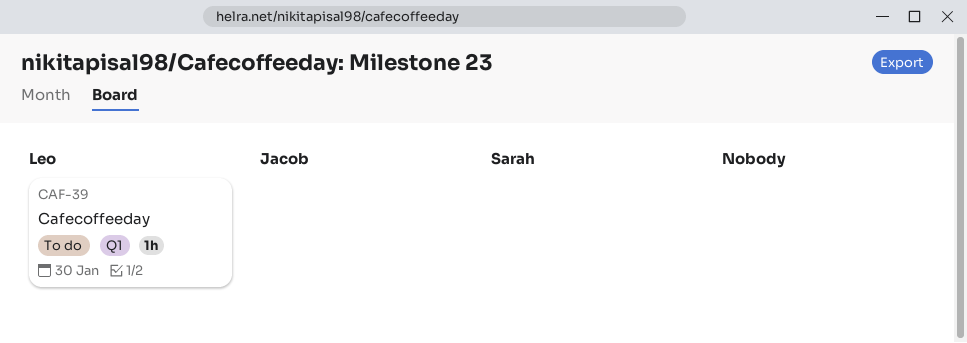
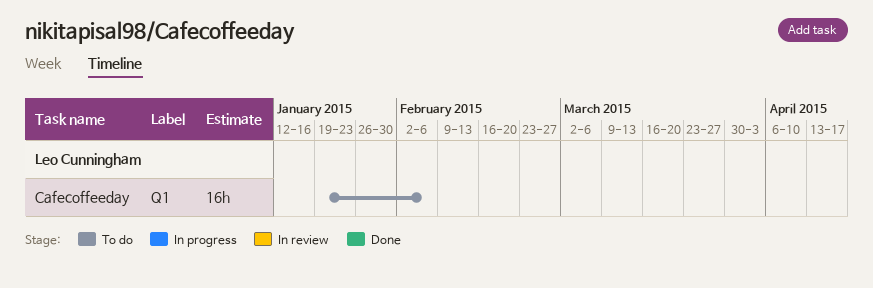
Cafecoffeeday, estimate: 1h -> 16h
Cafecoffeeday, due: Jan 30 -> Feb 6

